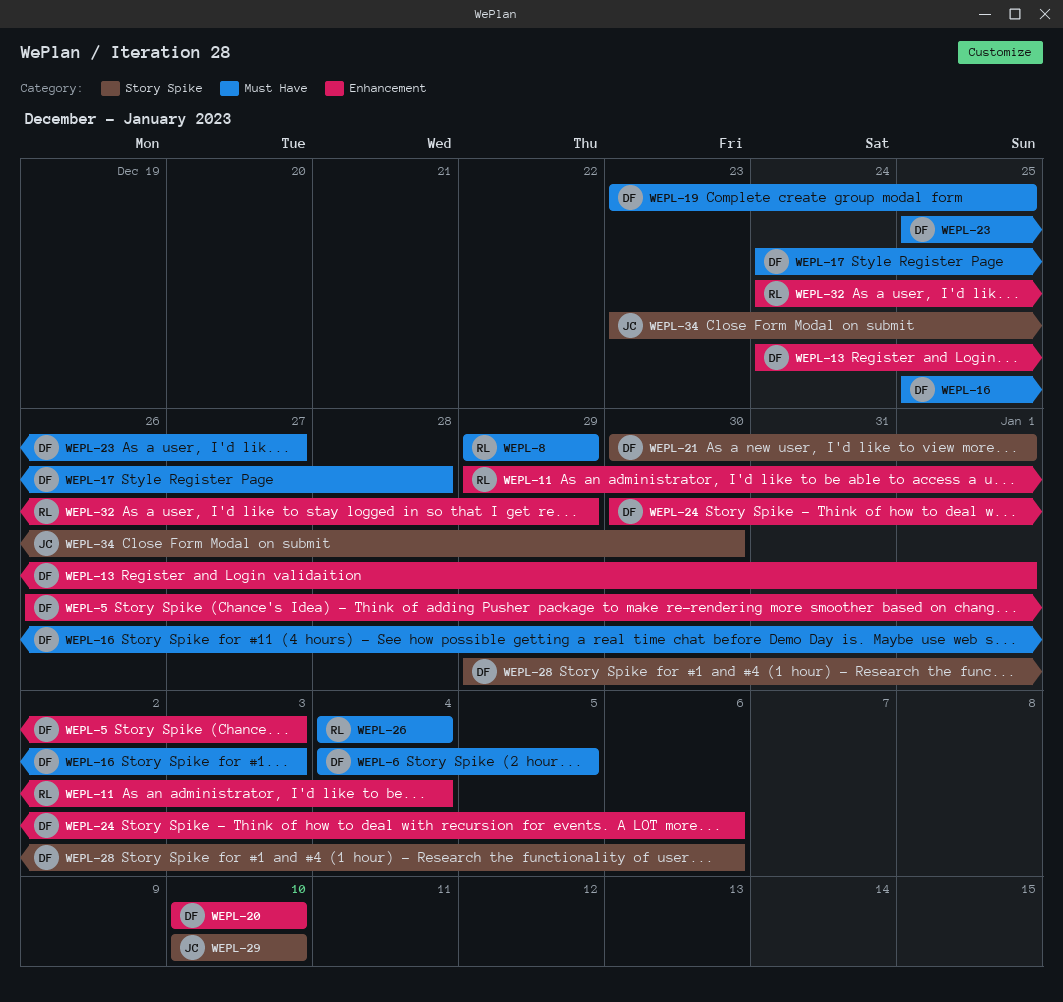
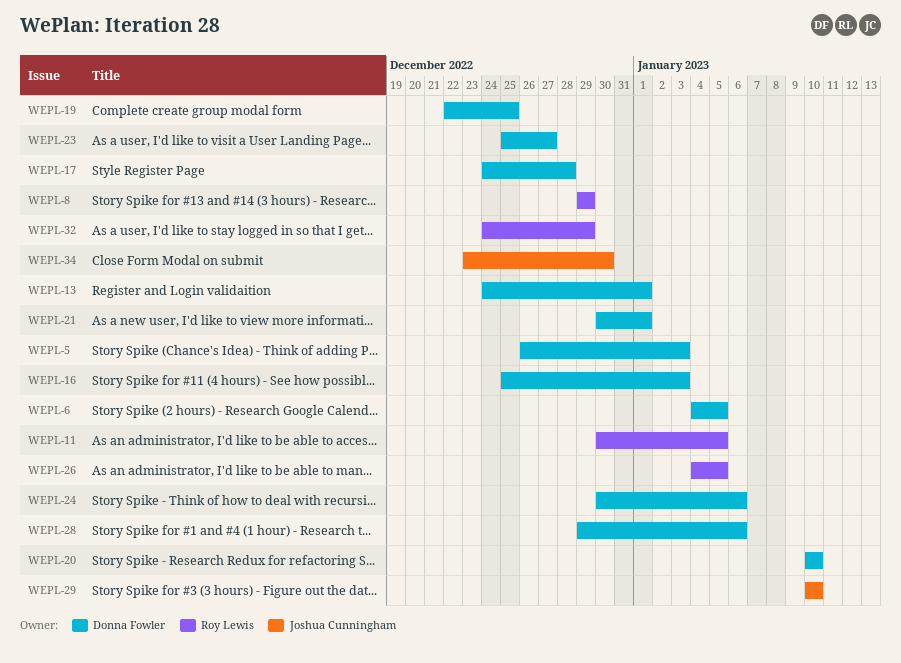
WEPL-11, start: Dec 29 -> Dec 30
WEPL-11, due: Jan 4 -> Jan 5
WEPL-19, start: Dec 23 -> Dec 22
WEPL-26, due: Jan 4 -> Jan 5

